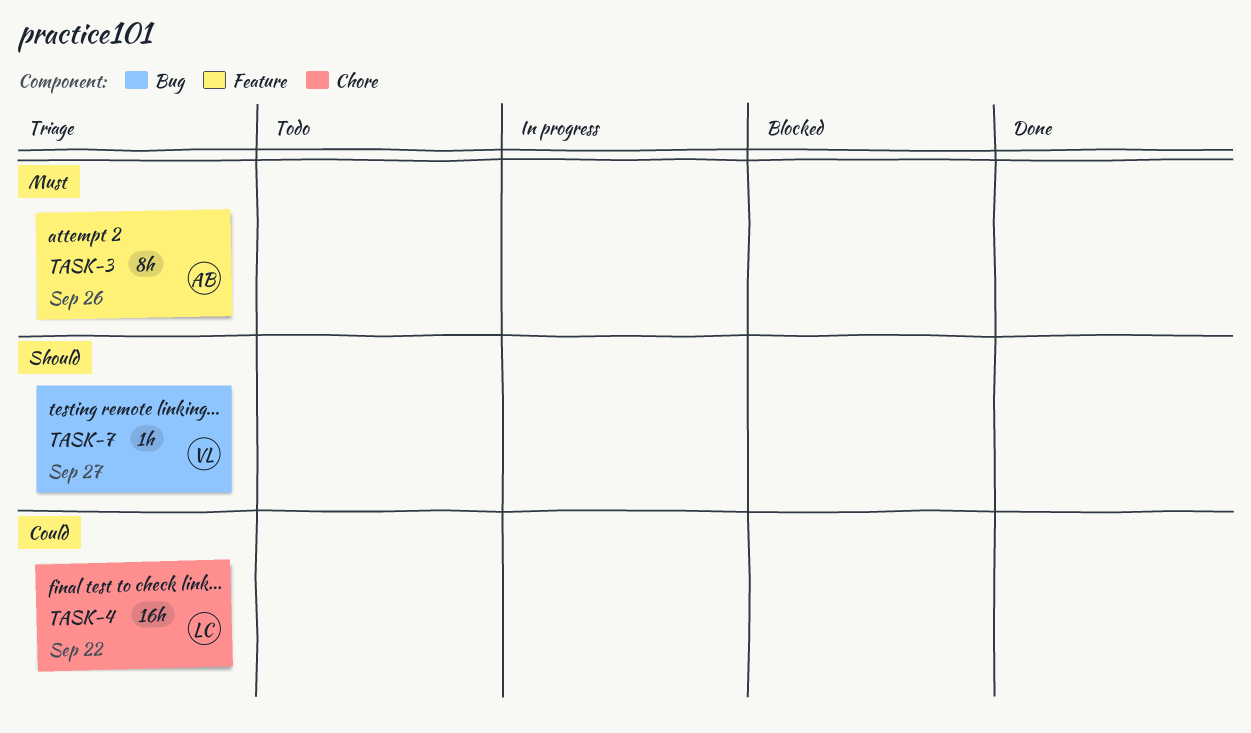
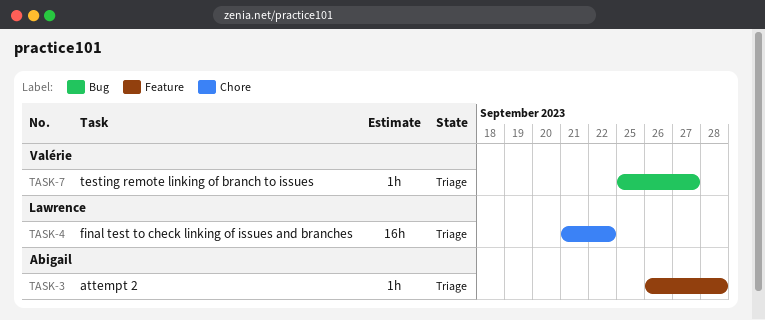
TASK-3, estimate: 8h -> 1h
TASK-3, due: Sep 26 -> Sep 28

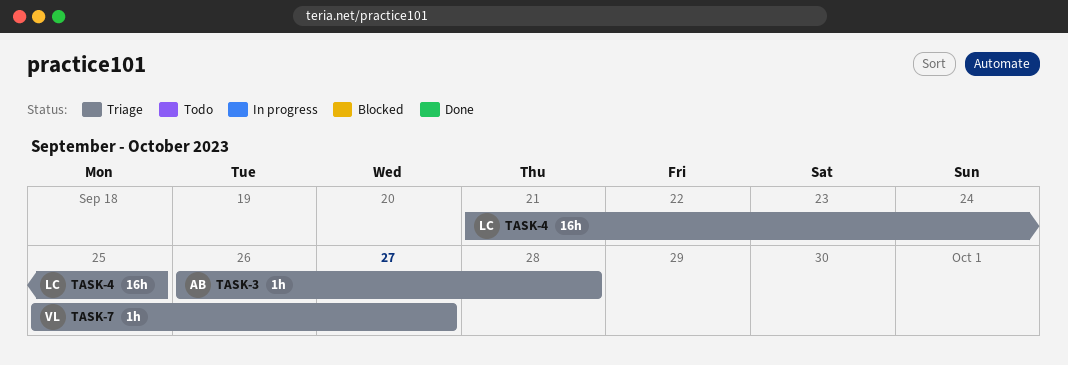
TASK-4, due: Sep 22 -> Sep 25

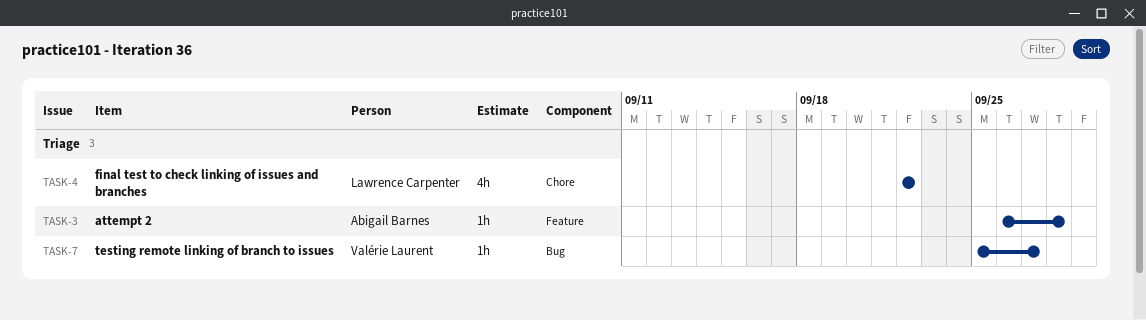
TASK-4, estimate: 16h -> 4h
TASK-4, start: Sep 21 -> Sep 22
TASK-4, due: Sep 25 -> Sep 22

